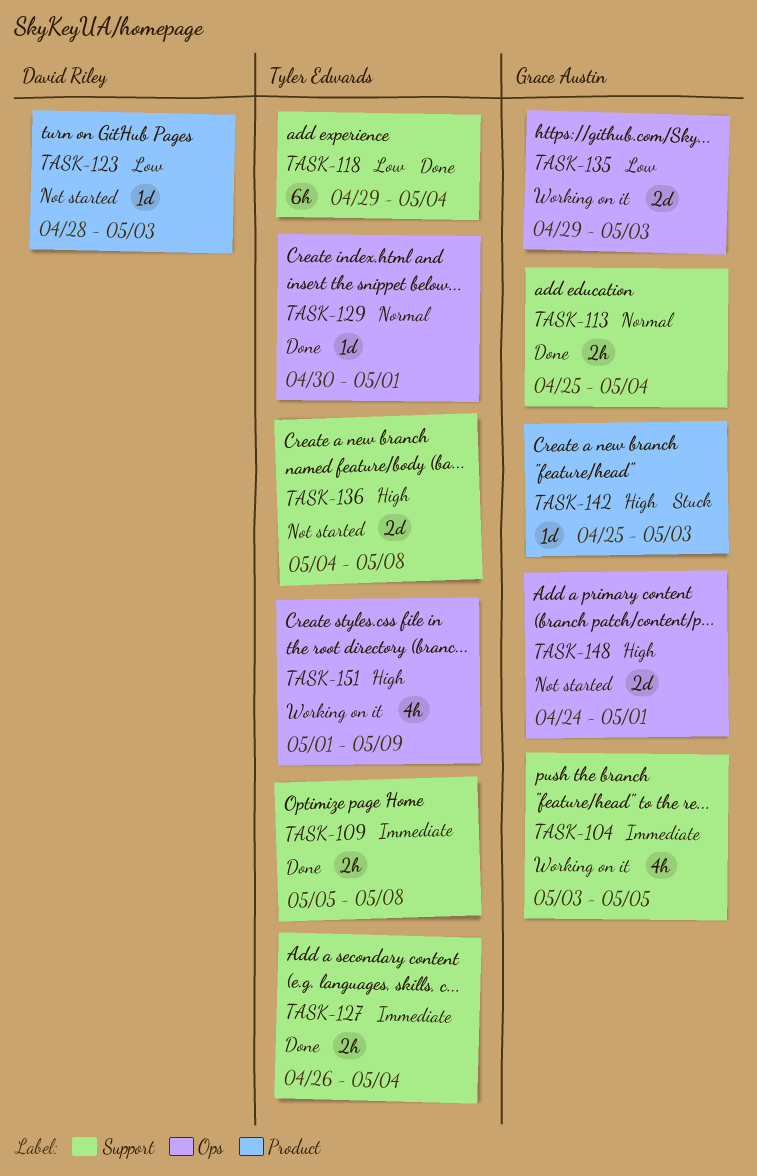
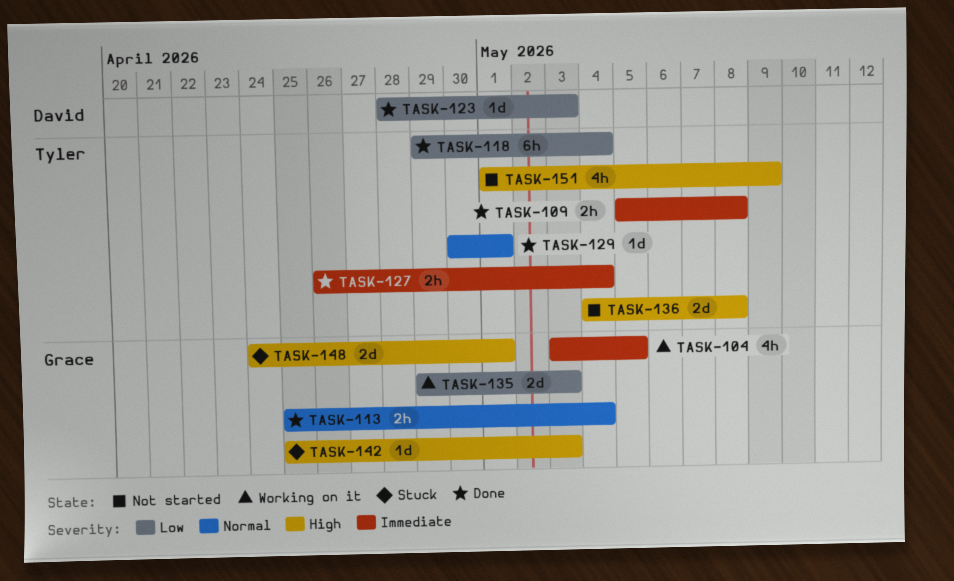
TASK-123, status: Not started -> Done
TASK-148, status: Not started -> Stuck
TASK-151, status: Working on it -> Not started

